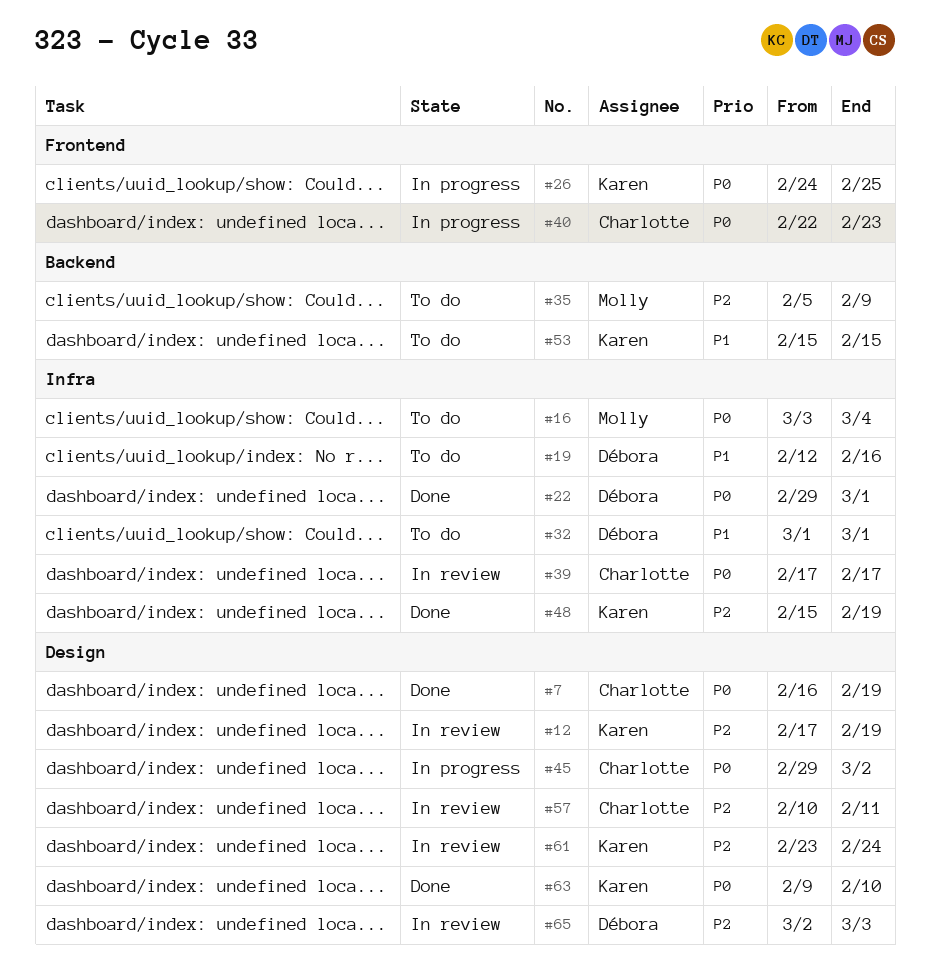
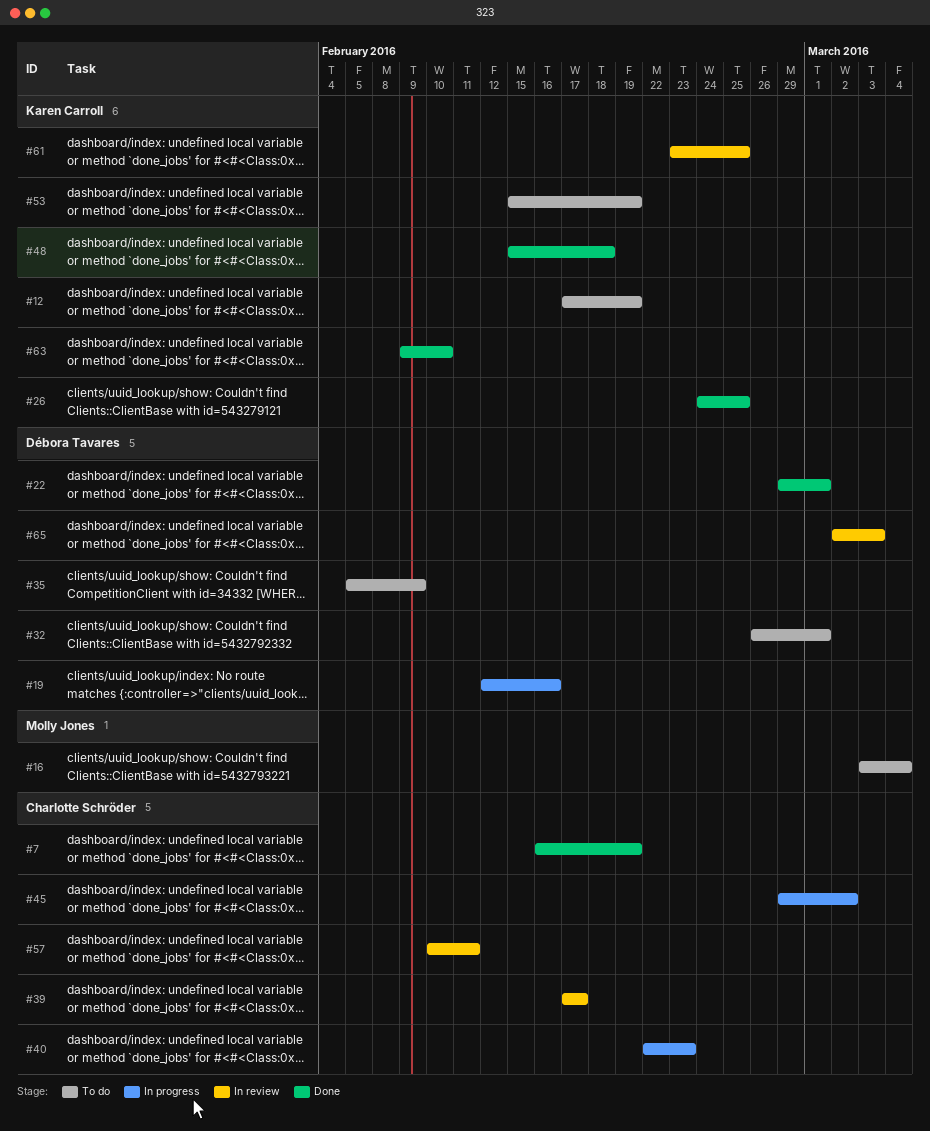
#12, status: In review -> To do
#19, status: To do -> In progress
#26, status: In progress -> Done
#32, start: Mar 1 -> Feb 26
#35, owner: Molly Jones -> Débora Tavares
#48, due: Feb 19 -> Feb 18
#53, due: Feb 15 -> Feb 19
#61, due: Feb 24 -> Feb 25

